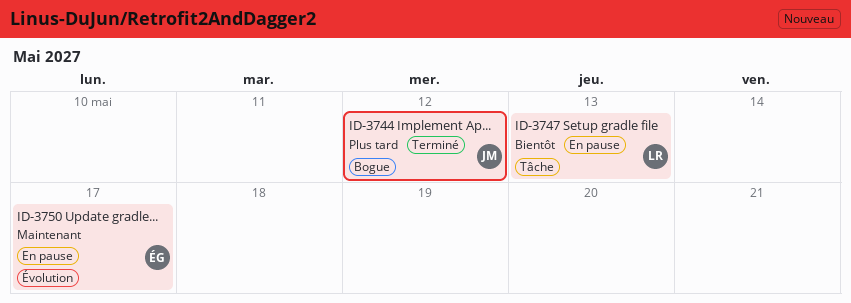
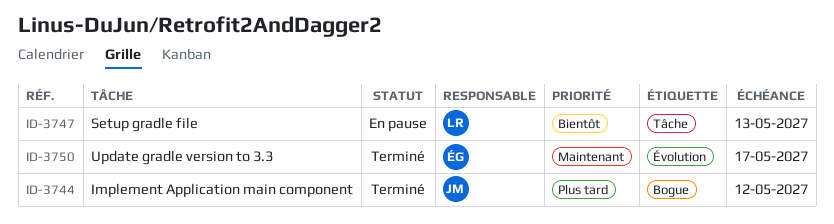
ID-3750, status: En pause -> Terminé

